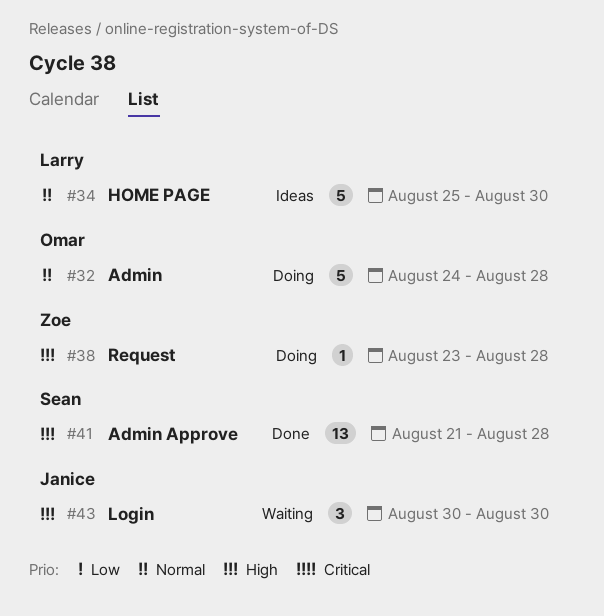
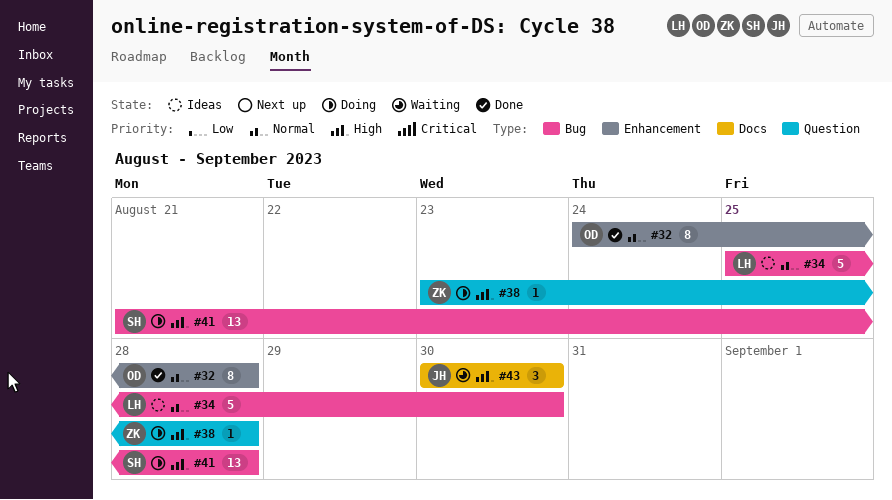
#32, status: Doing -> Done
#32, estimate: 5 -> 8
#41, status: Done -> Doing

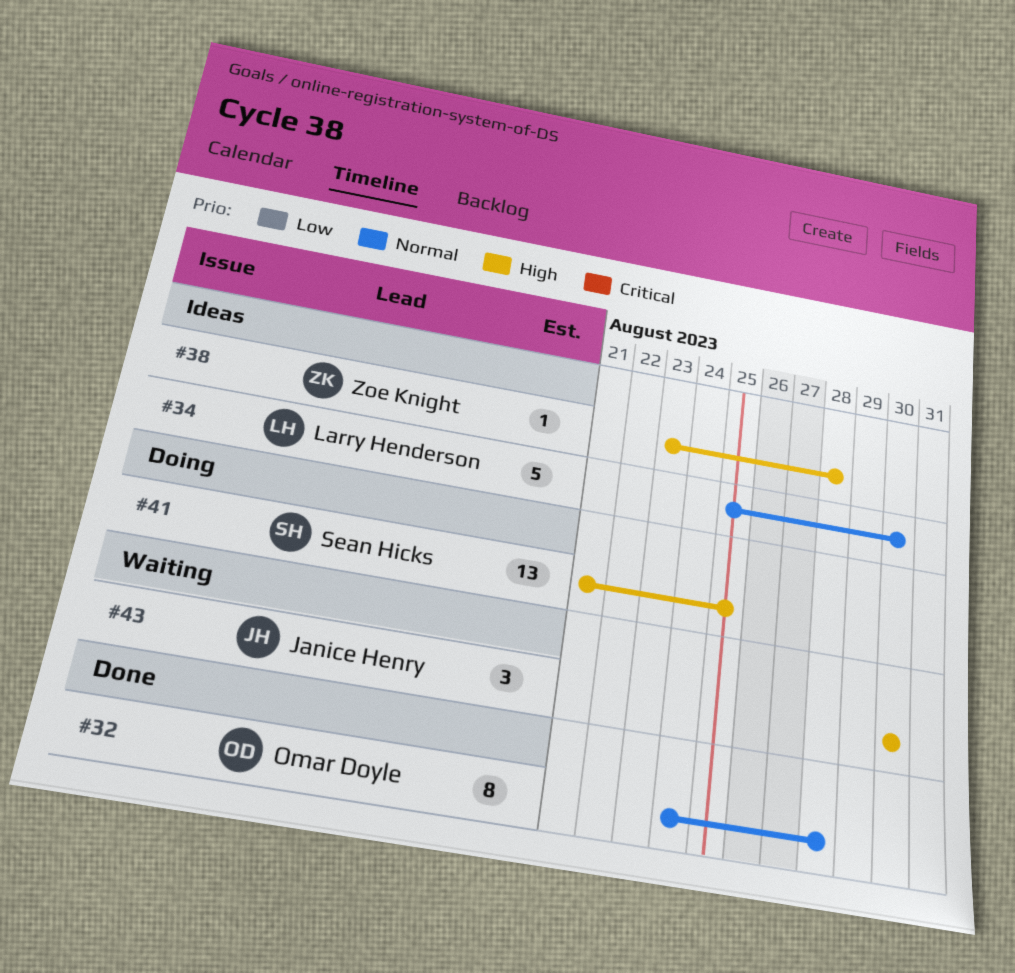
#38, status: Doing -> Ideas
#41, due: Aug 28 -> Aug 25

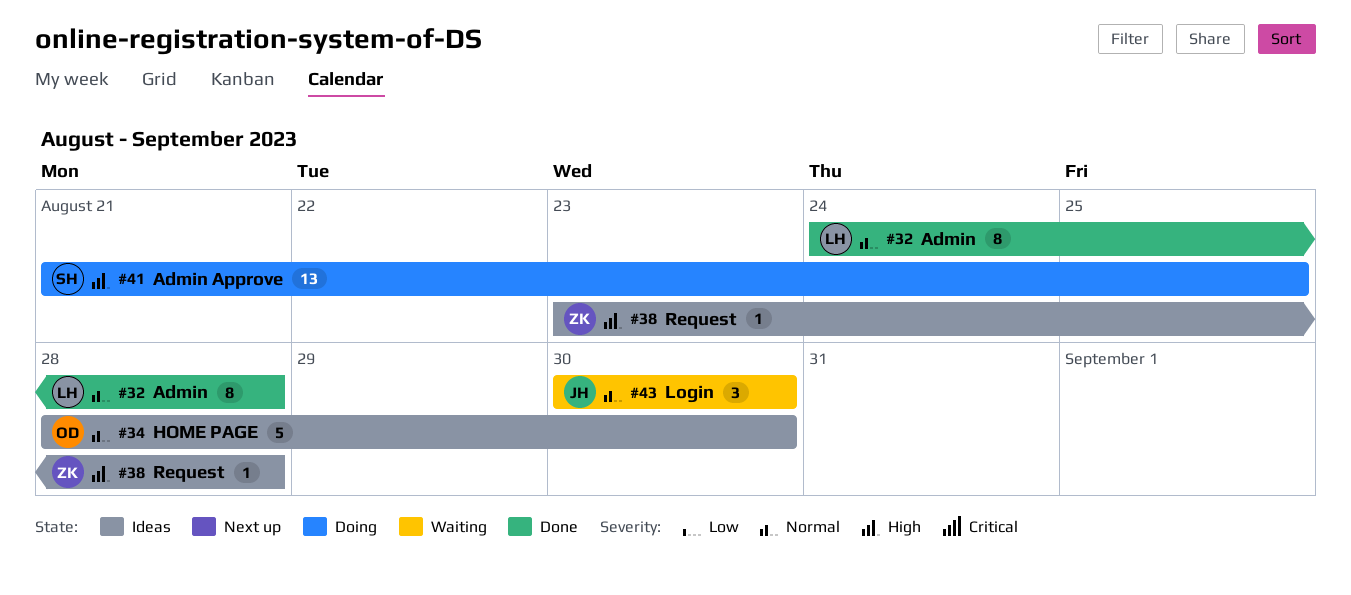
#32, owner: Omar Doyle -> Larry Henderson
#34, owner: Larry Henderson -> Omar Doyle
#34, start: Aug 25 -> Aug 28
#43, priority: High -> Normal

